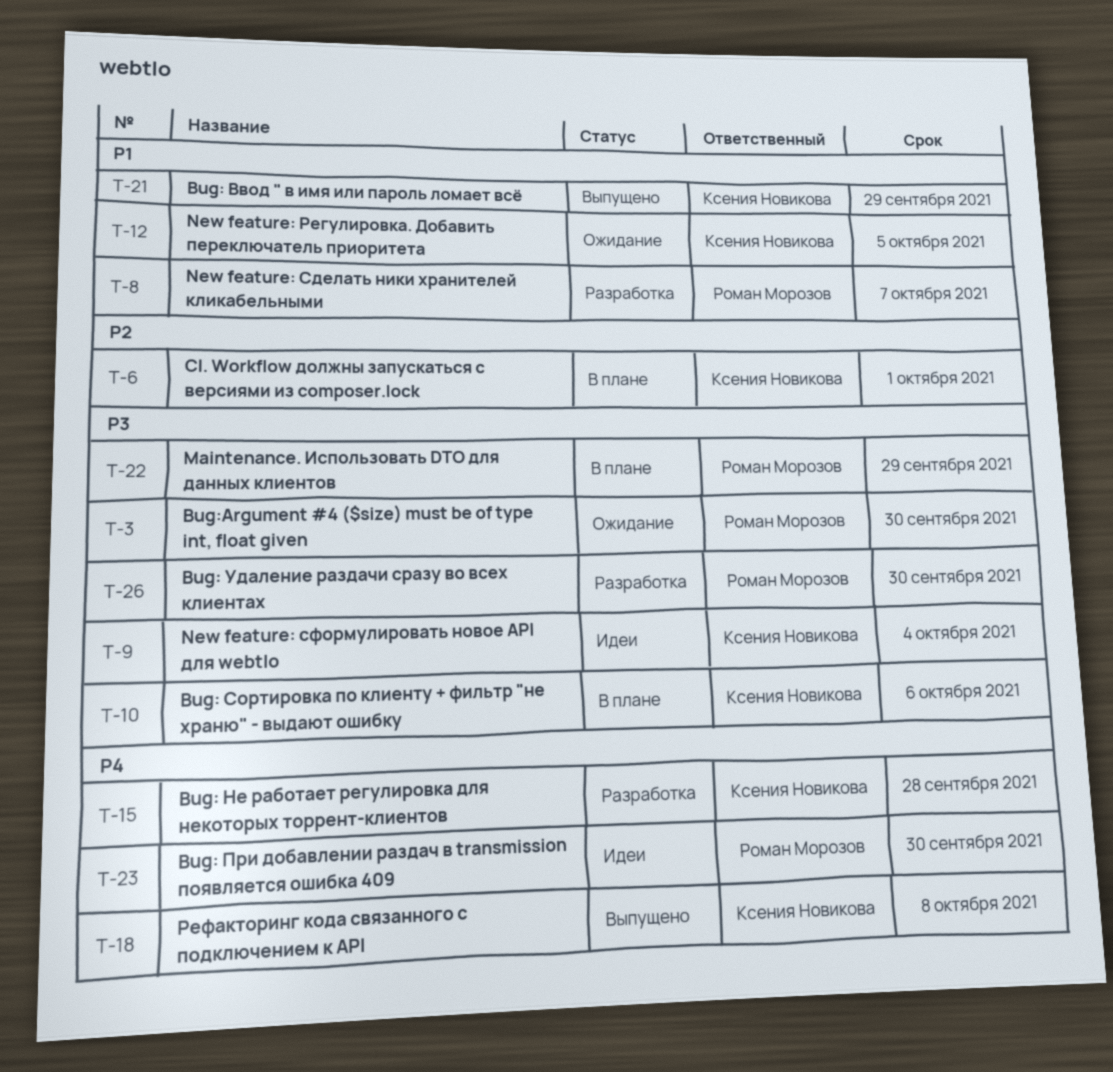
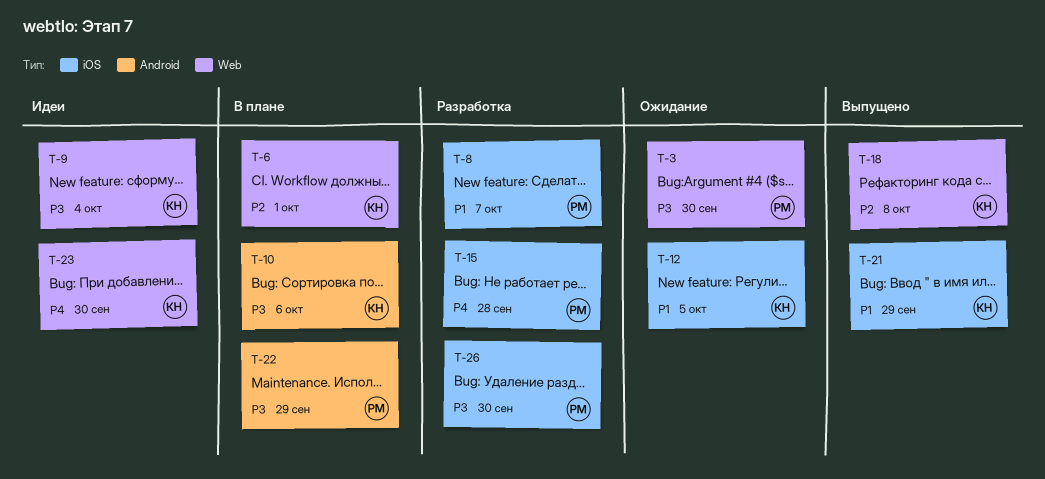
T-15, owner: Ксения Новикова -> Роман Морозов
T-18, priority: P4 -> P2
T-23, owner: Роман Морозов -> Ксения Новикова

